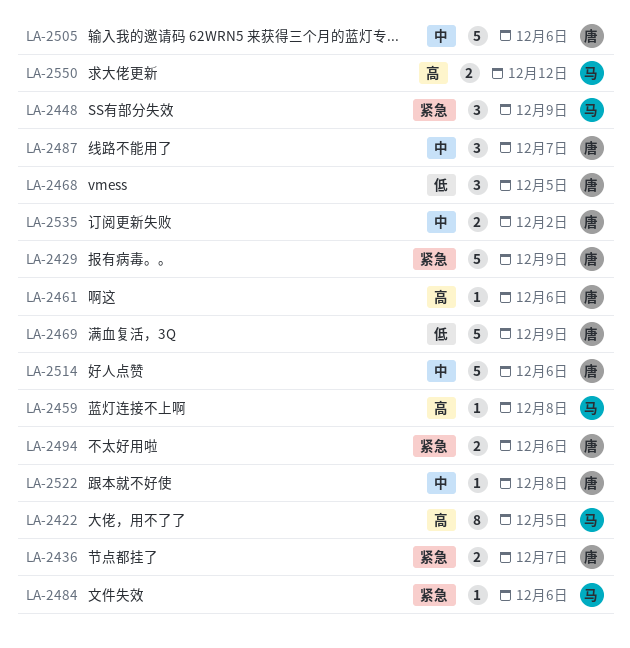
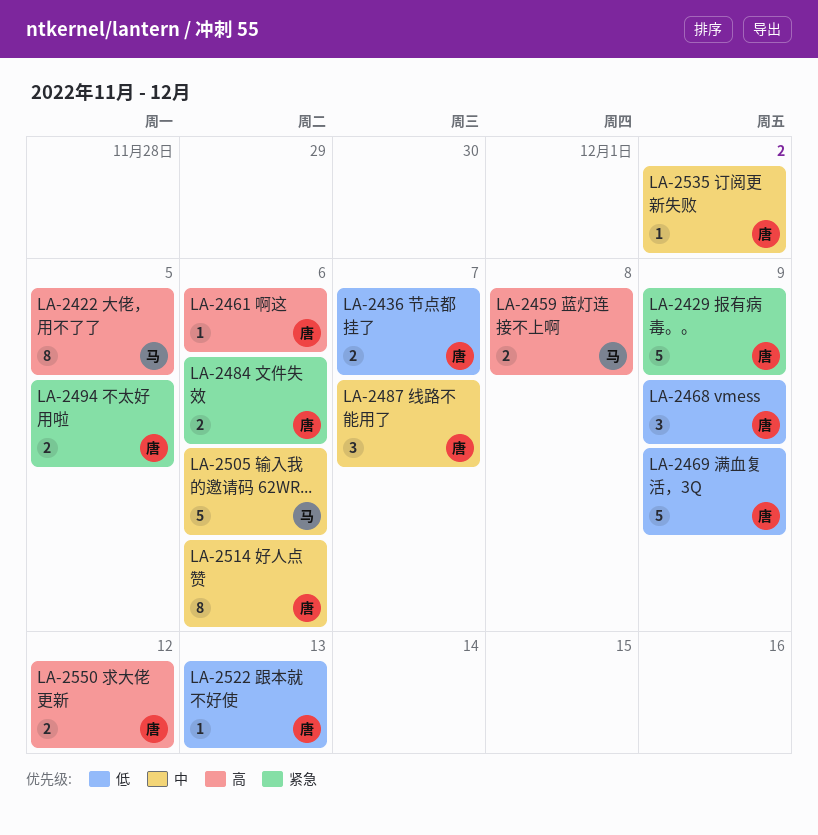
LA-2436, priority: 紧急 -> 低
LA-2448: present -> none
LA-2459, estimate: 1 -> 2
LA-2468, due: Dec 5 -> Dec 9
LA-2484, owner: 马 -> 唐
LA-2484, estimate: 1 -> 2
LA-2494, due: Dec 6 -> Dec 5
LA-2505, owner: 唐 -> 马
LA-2514, estimate: 5 -> 8
LA-2522, priority: 中 -> 低
LA-2522, due: Dec 8 -> Dec 13
LA-2535, estimate: 2 -> 1
LA-2550, owner: 马 -> 唐

